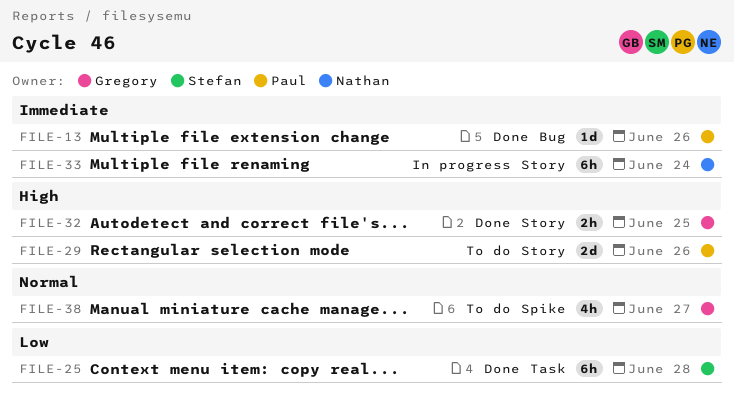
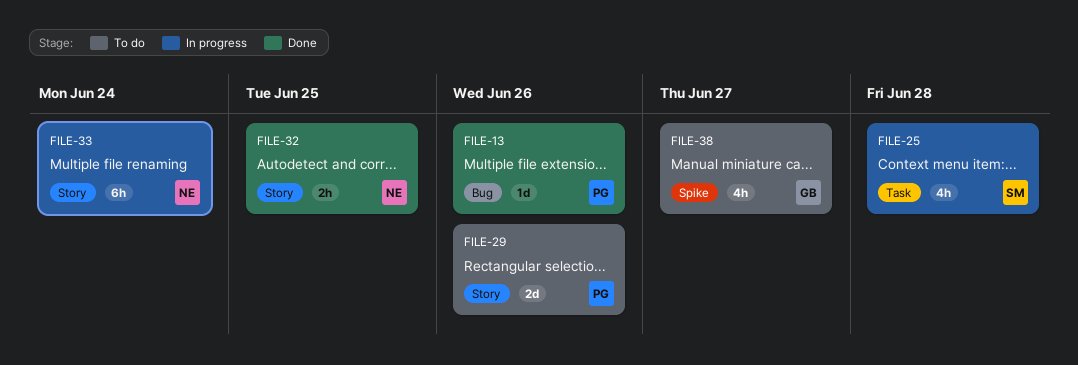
FILE-25, status: Done -> In progress
FILE-25, estimate: 6h -> 4h
FILE-32, owner: Gregory -> Nathan

